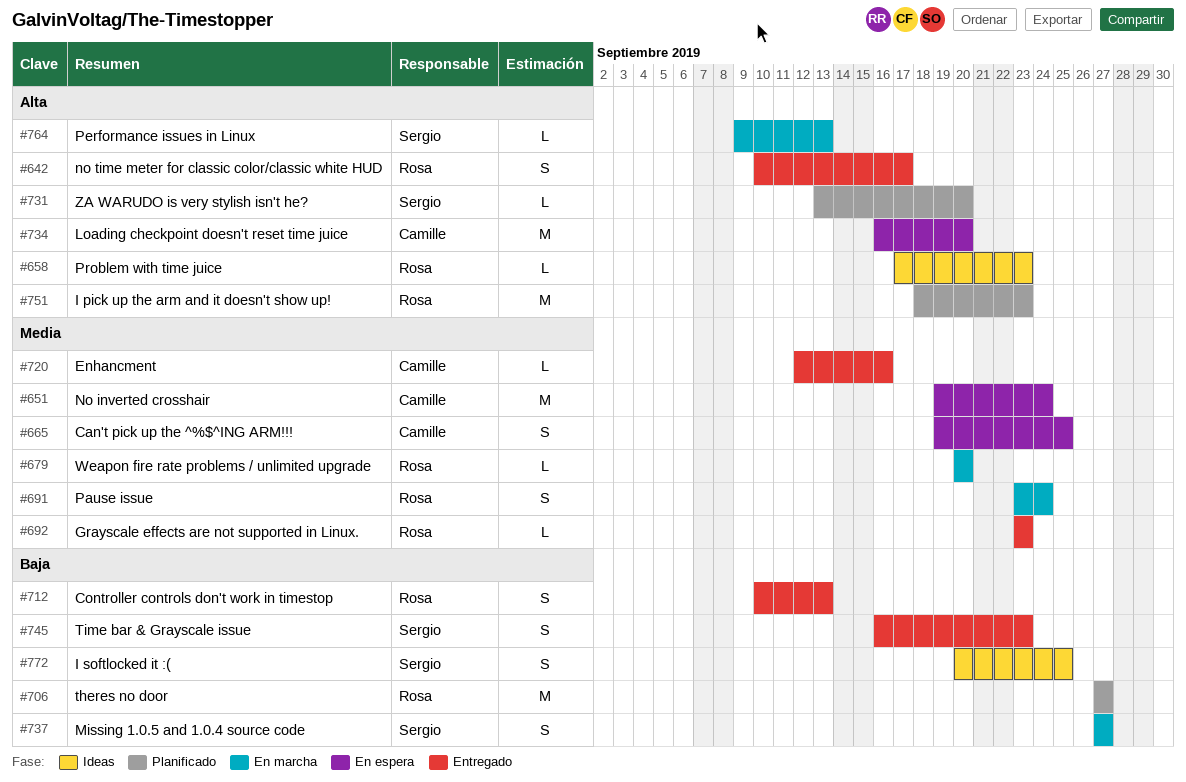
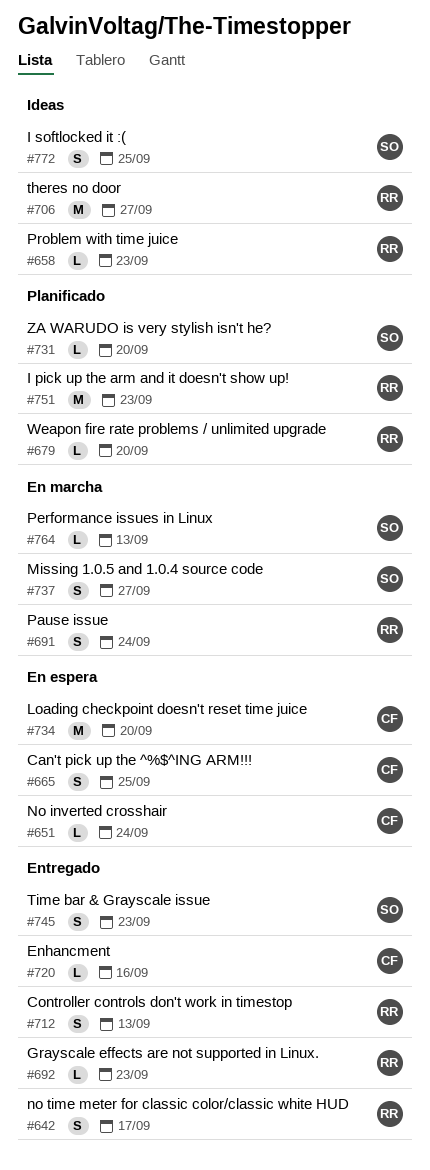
#651, estimate: M -> L
#679, status: En marcha -> Planificado
#706, status: Planificado -> Ideas

